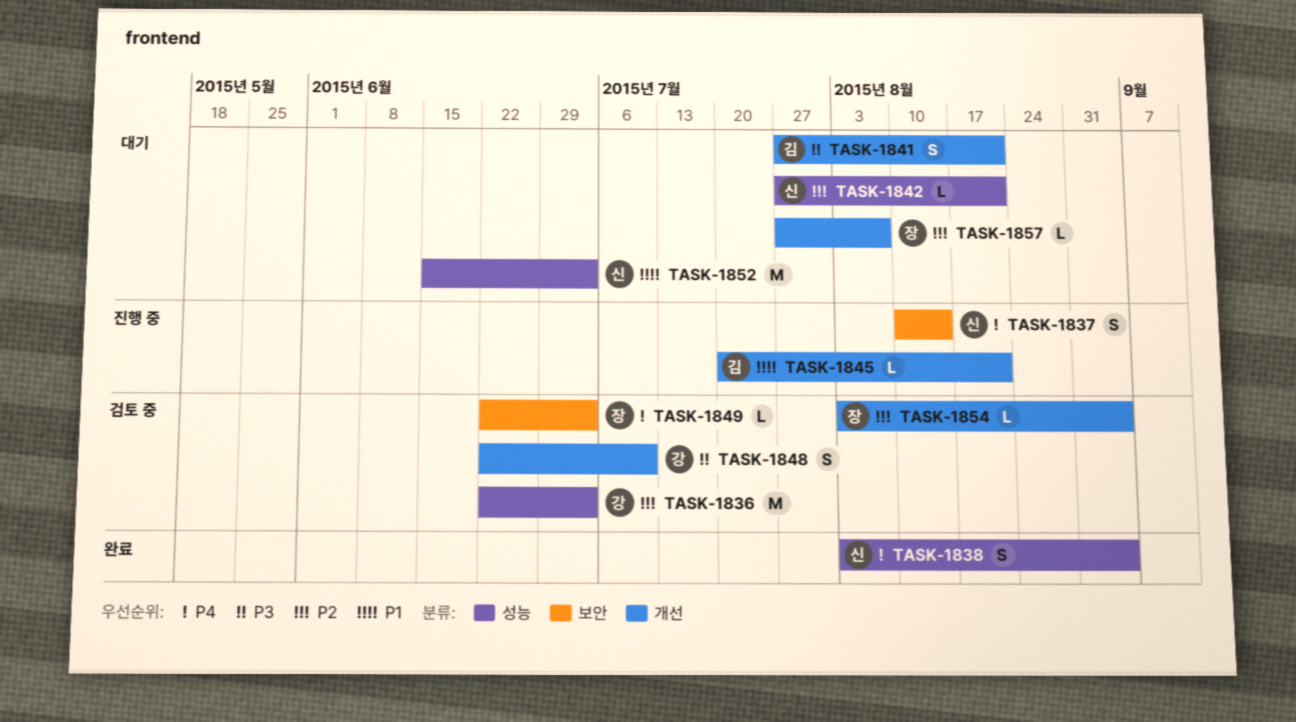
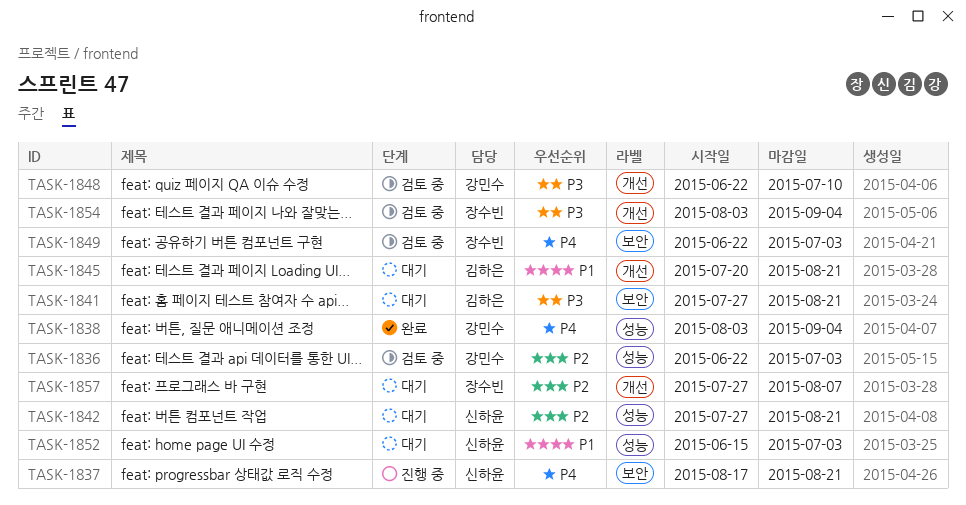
TASK-1837, start: Aug 10 -> Aug 17
TASK-1837, due: Aug 14 -> Aug 21
TASK-1838, owner: 신하윤 -> 강민수
TASK-1841, label: 개선 -> 보안
TASK-1845, status: 진행 중 -> 대기
TASK-1854, priority: P2 -> P3

